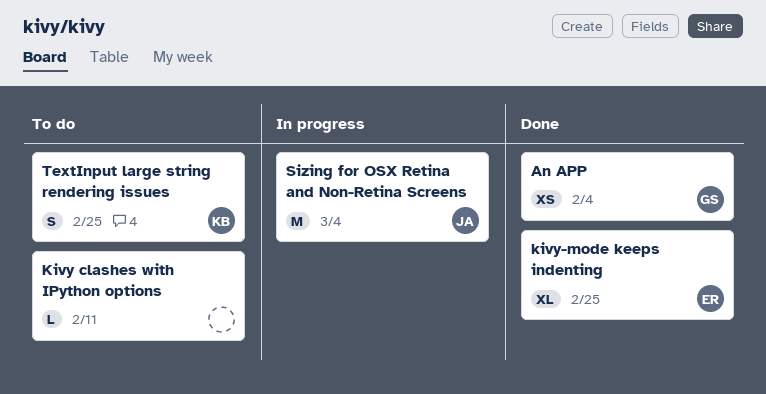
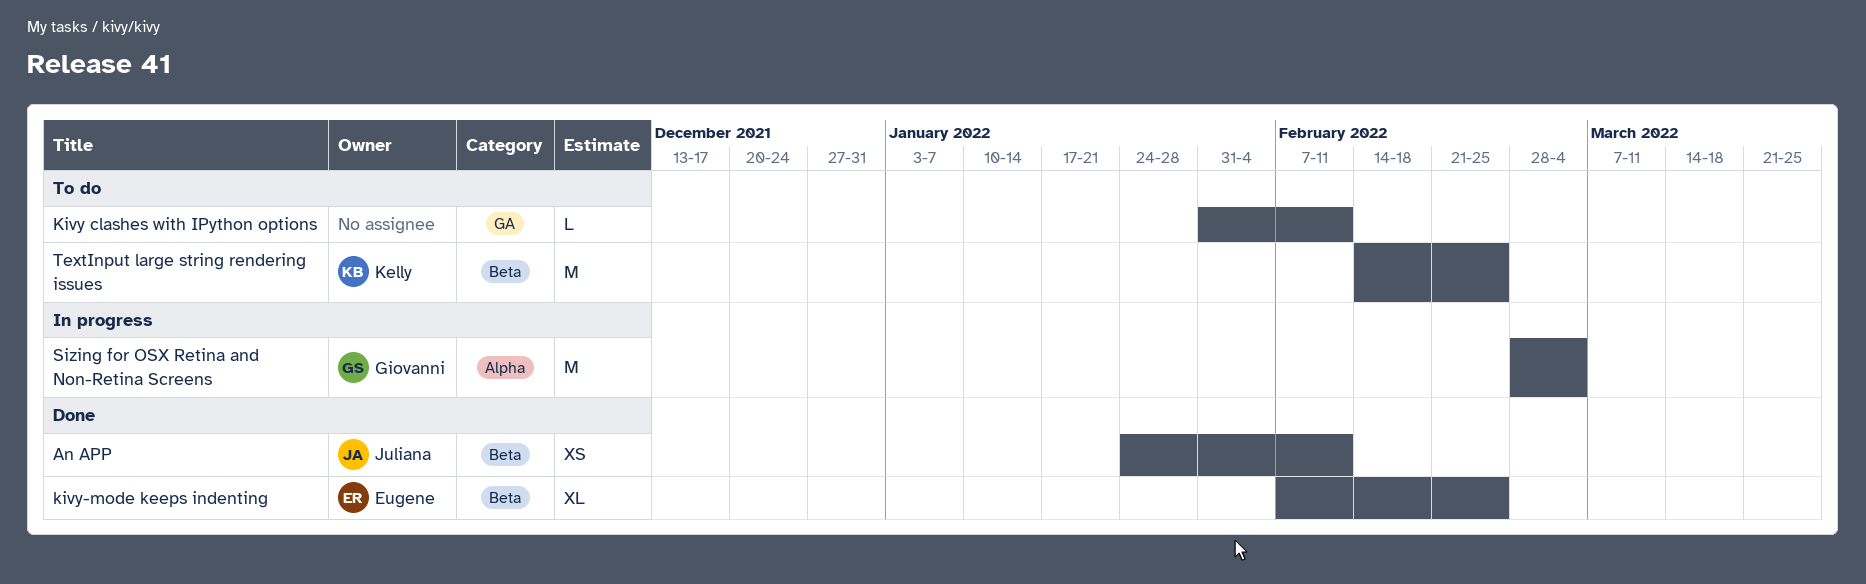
An APP, owner: Giovanni -> Juliana
An APP, due: Feb 4 -> Feb 11
Sizing for OSX Retina and Non-Retina Screens, owner: Juliana -> Giovanni
TextInput large string rendering issues, estimate: S -> M

